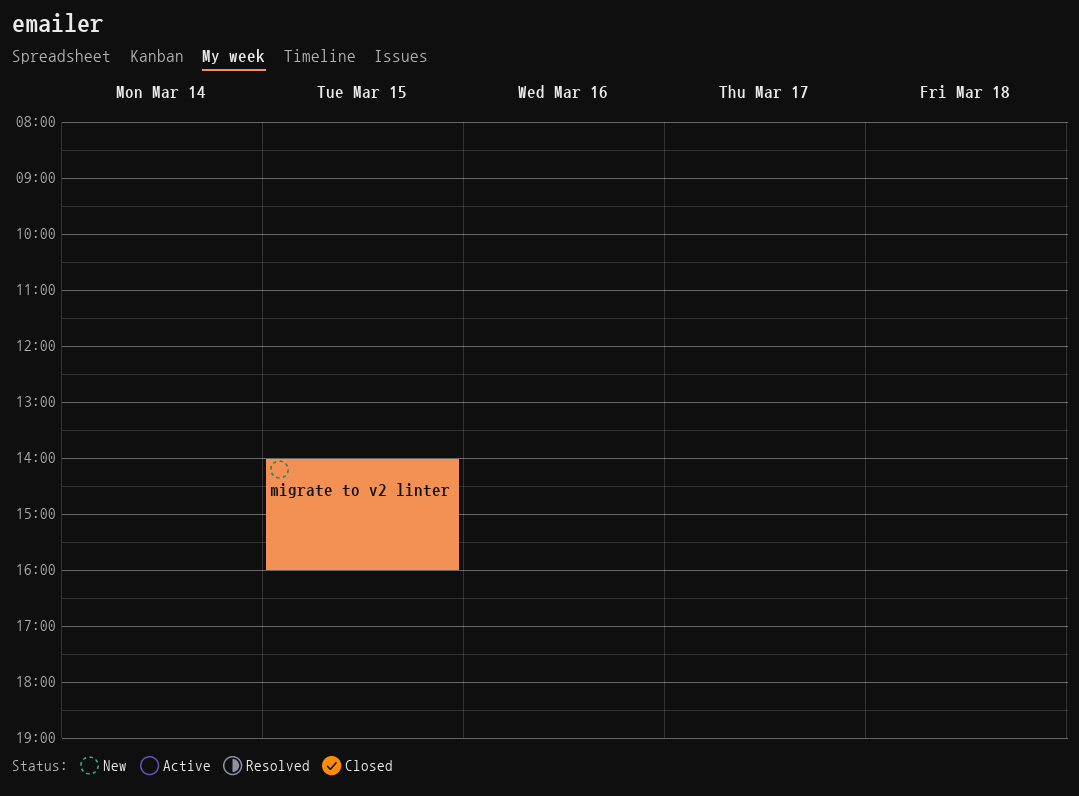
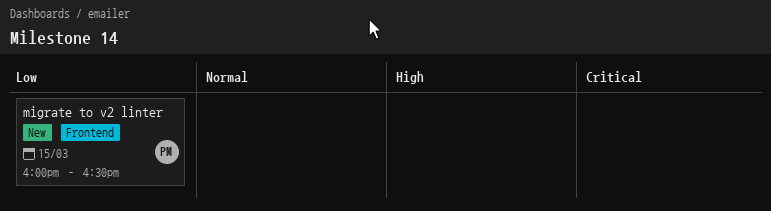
migrate to v2 linter, begins: 14:00 -> 16:00
migrate to v2 linter, ends: 16:00 -> 16:30

